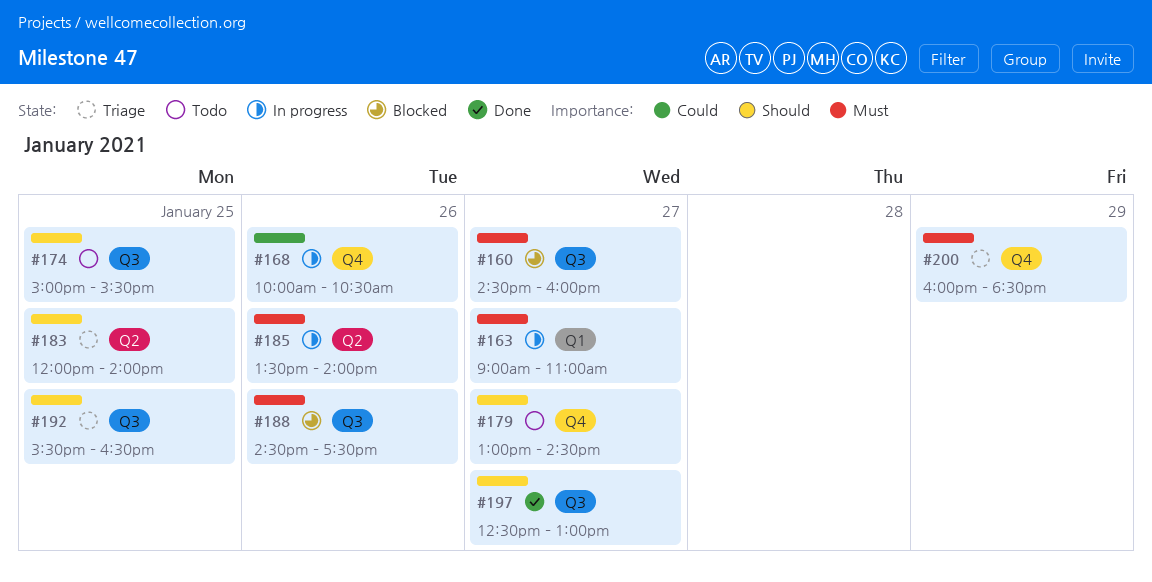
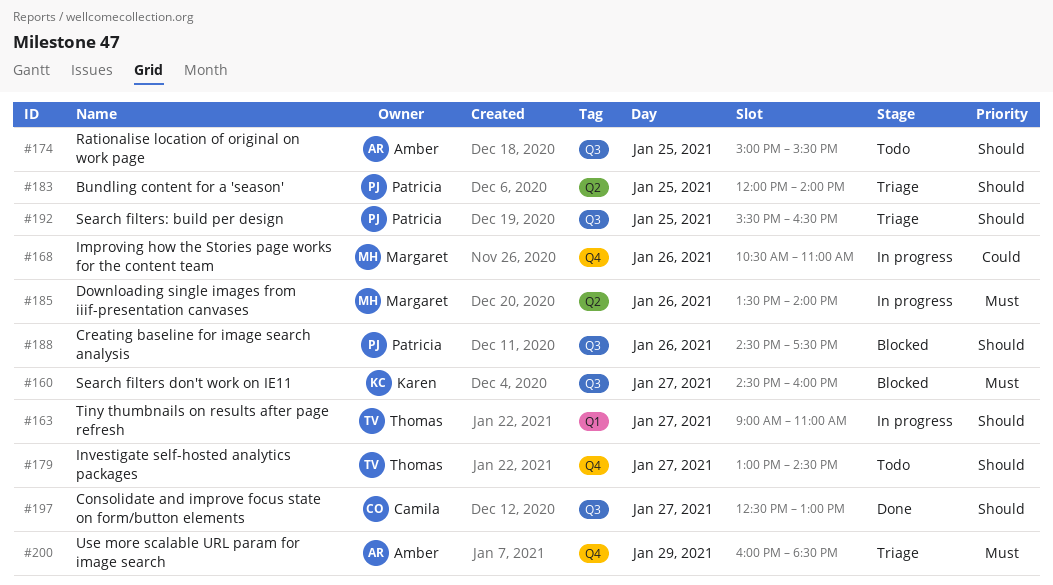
#163, priority: Must -> Should
#168, begins: 10:00 -> 10:30
#168, ends: 10:30 -> 11:00
#188, priority: Must -> Should

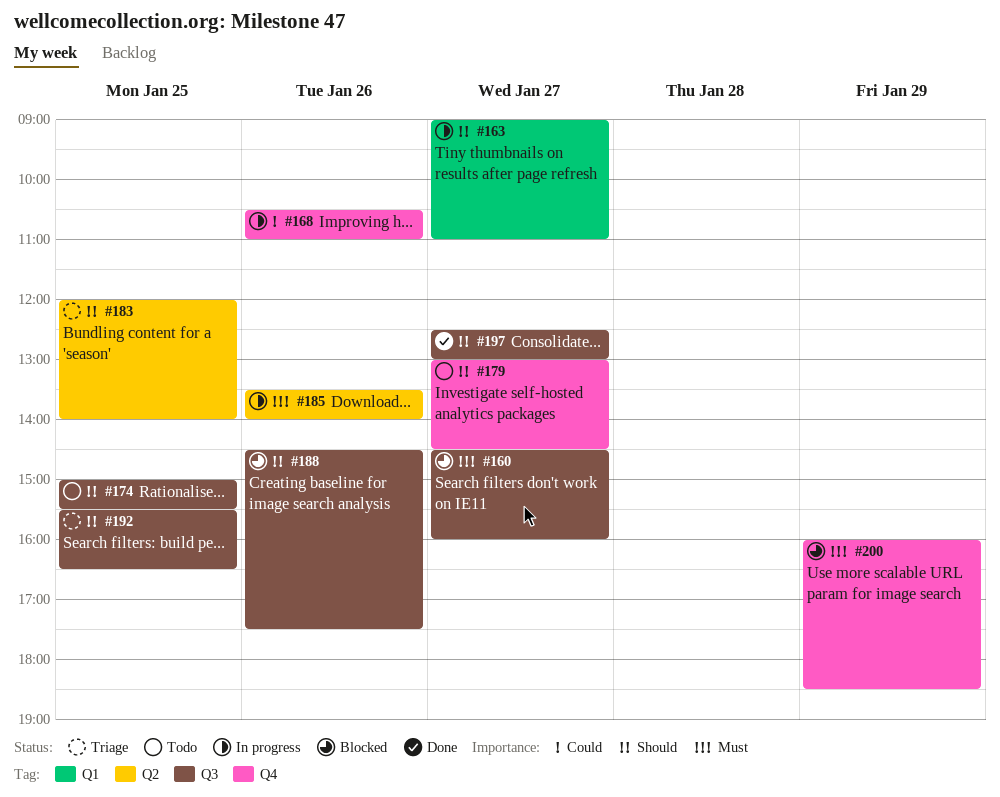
#200, status: Triage -> Blocked

